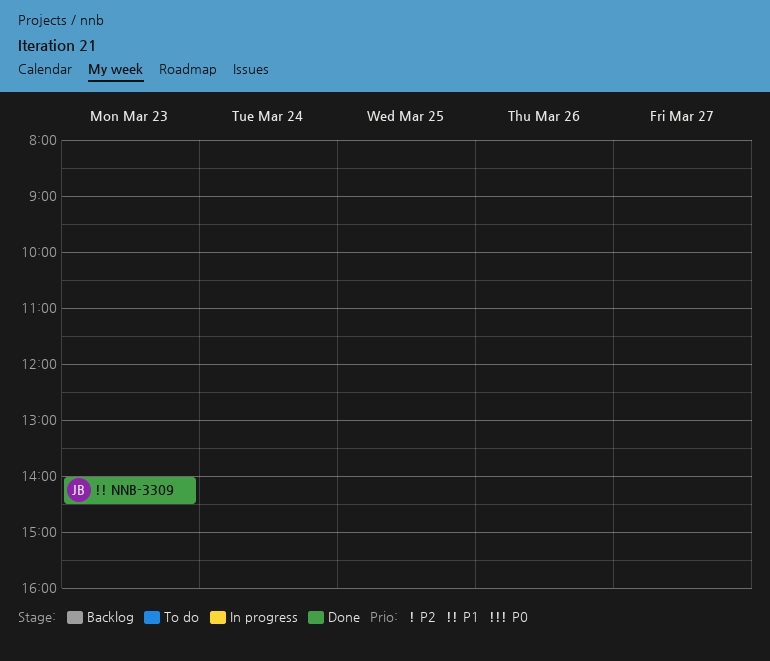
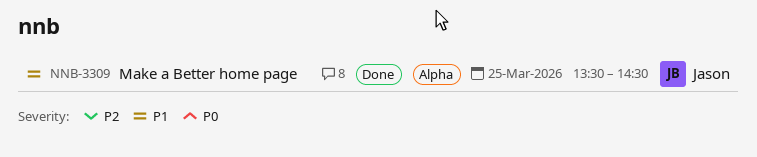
NNB-3309, day: Mar 23 -> Mar 25
NNB-3309, begins: 14:00 -> 13:30

